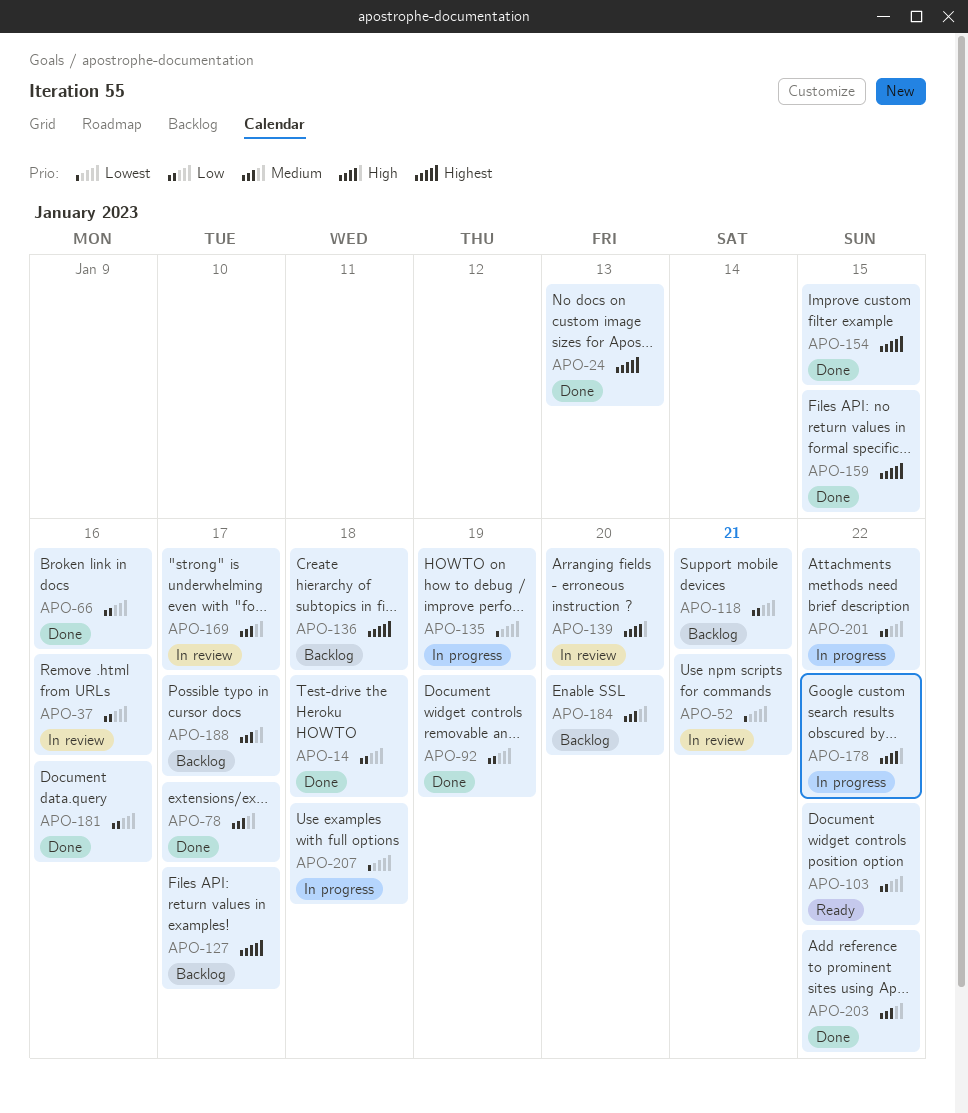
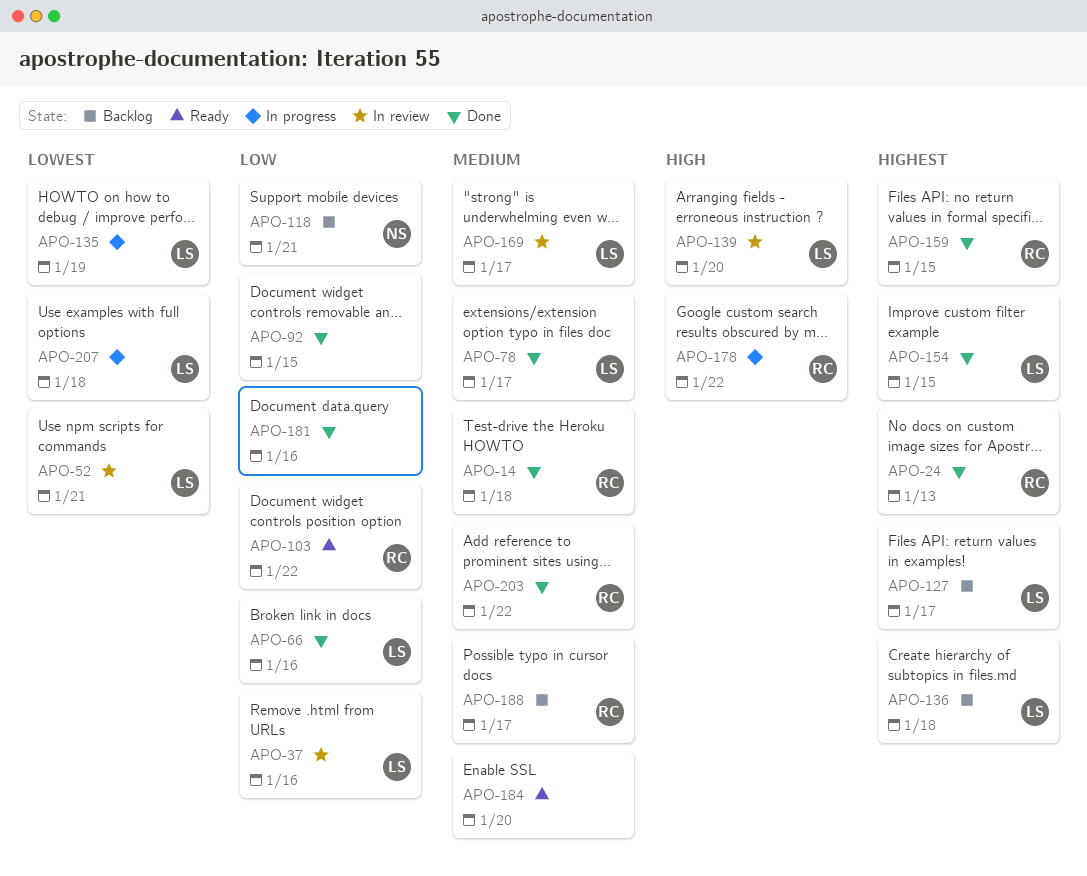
APO-14, priority: Low -> Medium
APO-92, due: Jan 19 -> Jan 15
APO-184, status: Backlog -> Ready
APO-201: present -> none

